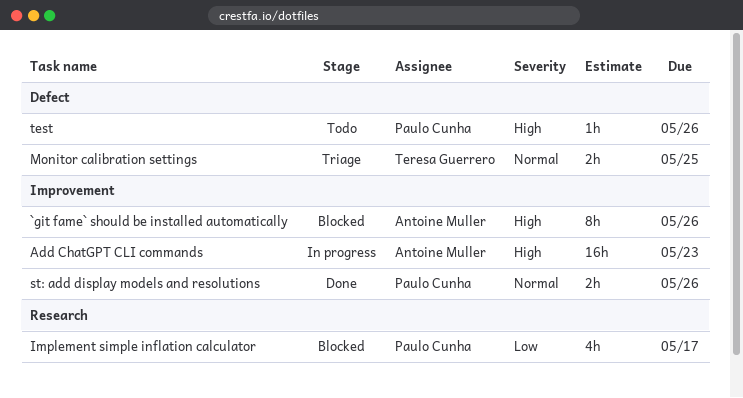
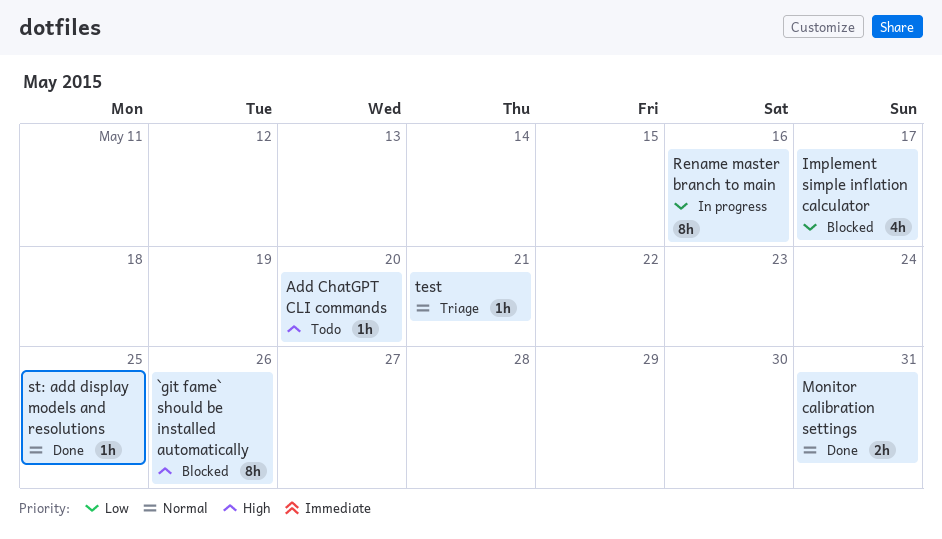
Add ChatGPT CLI commands, status: In progress -> Todo
Add ChatGPT CLI commands, estimate: 16h -> 1h
Add ChatGPT CLI commands, due: May 23 -> May 20
Monitor calibration settings, status: Triage -> Done
Monitor calibration settings, due: May 25 -> May 31
Rename master branch to main: none -> present
st: add display models and resolutions, estimate: 2h -> 1h
st: add display models and resolutions, due: May 26 -> May 25
test, status: Todo -> Triage
test, priority: High -> Normal
test, due: May 26 -> May 21

